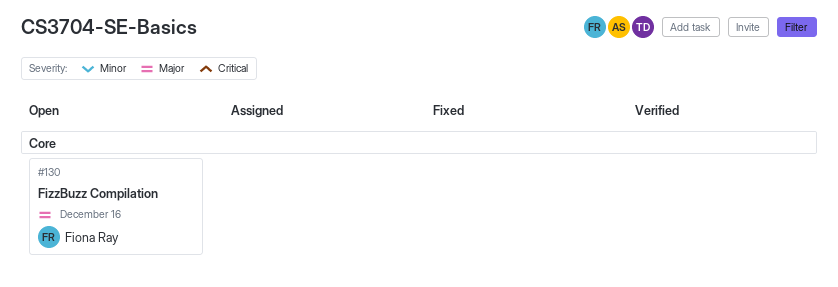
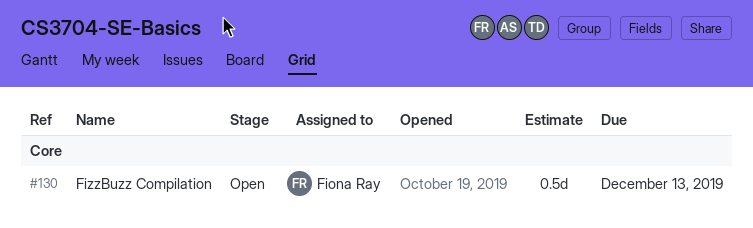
#130, due: Dec 16 -> Dec 13

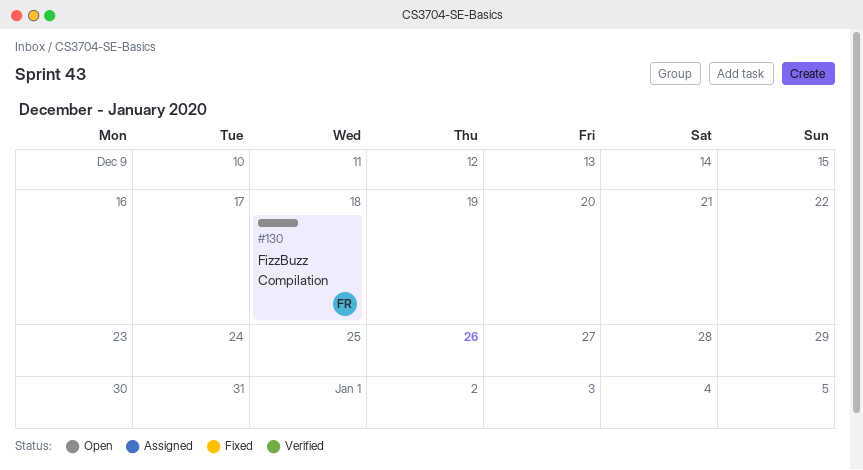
#130, due: Dec 13 -> Dec 18

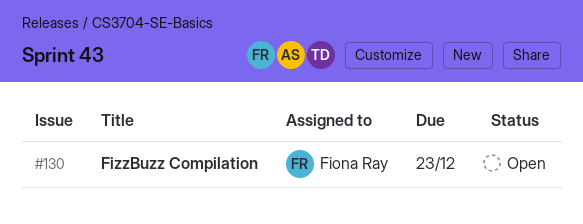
#130, due: Dec 18 -> Dec 23

